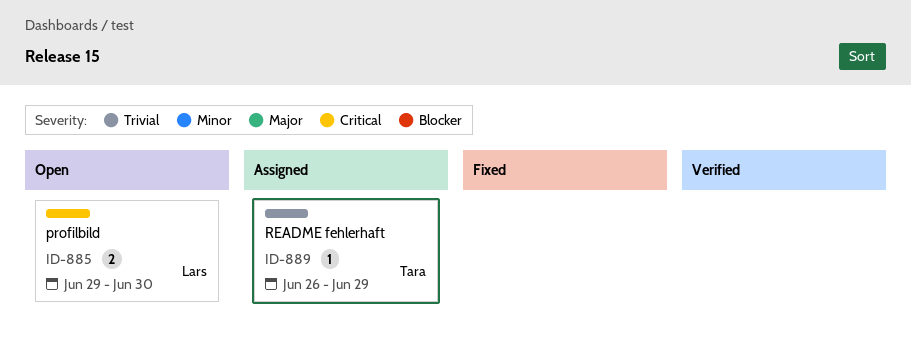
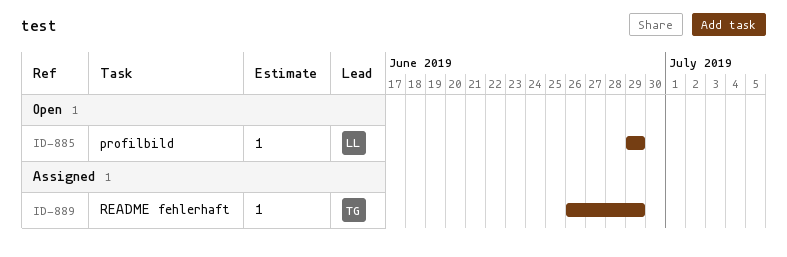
ID-885, estimate: 2 -> 1
ID-885, due: Jun 30 -> Jun 29

